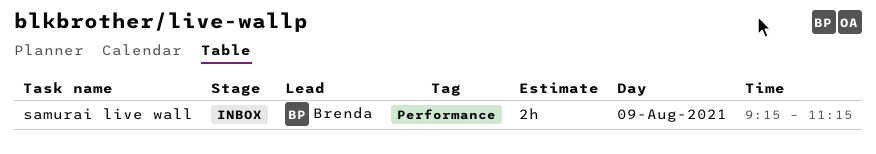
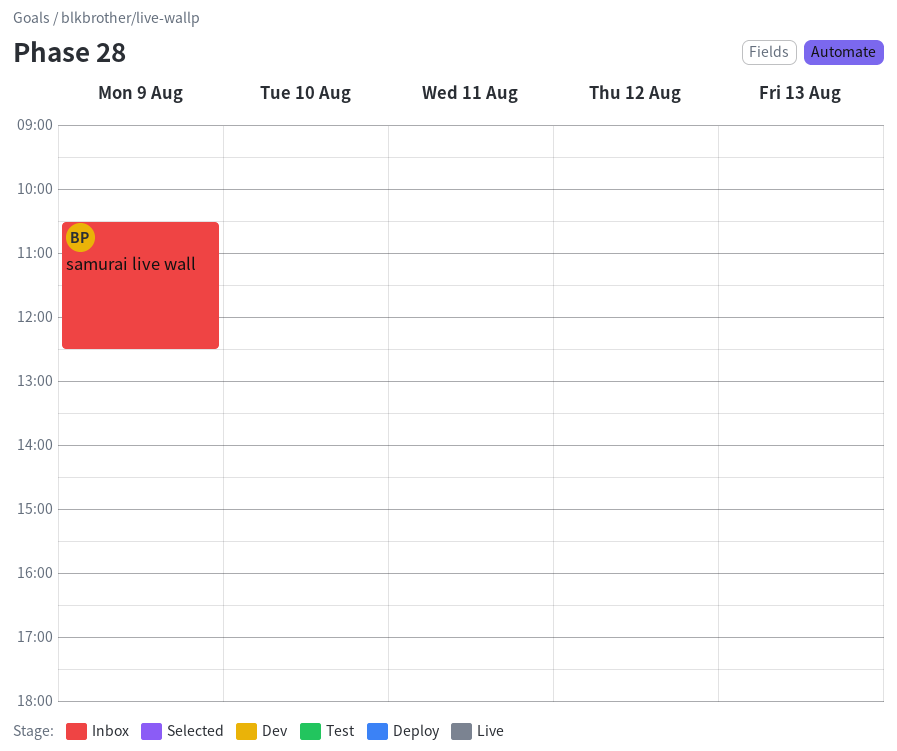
samurai live wall, begins: 09:15 -> 10:30
samurai live wall, ends: 11:15 -> 12:30

